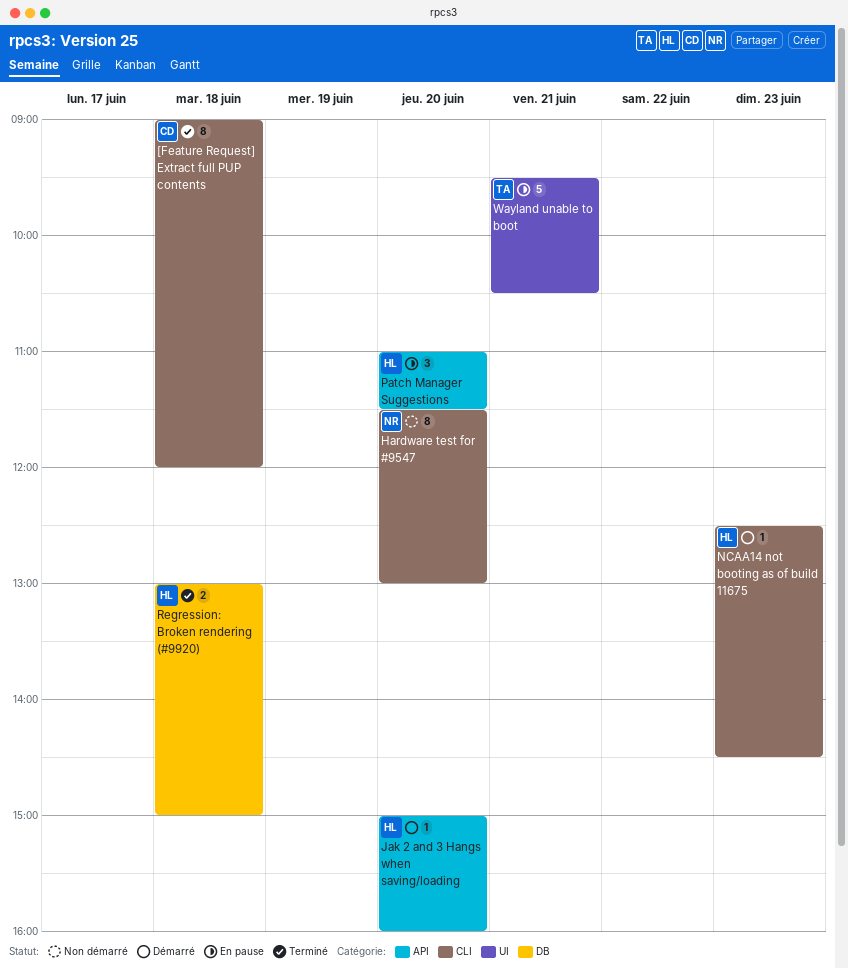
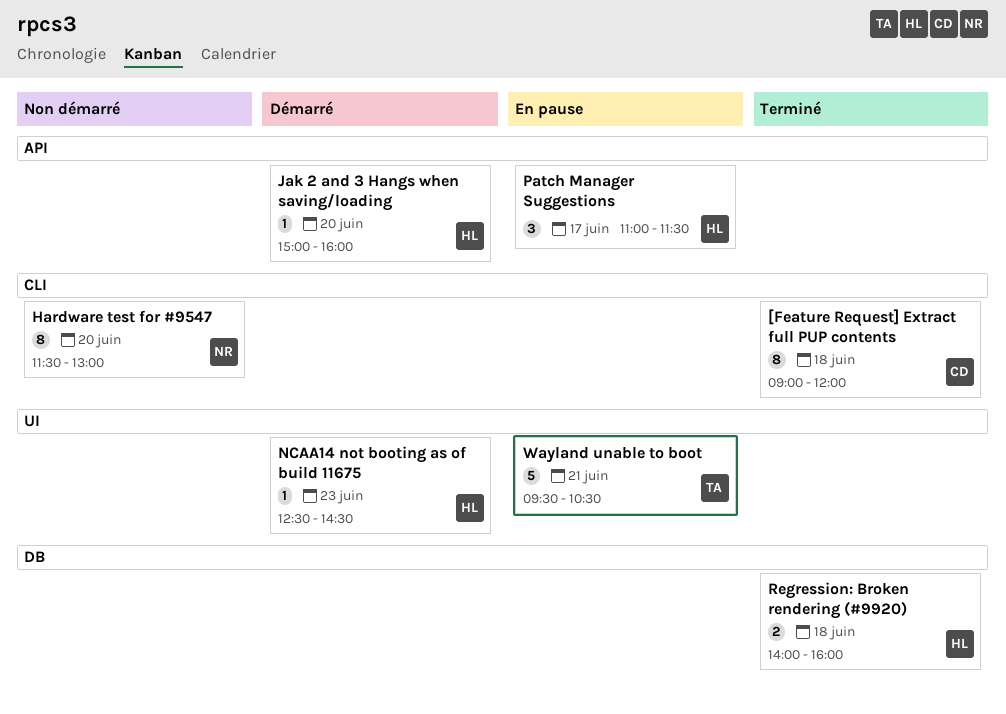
NCAA14 not booting as of build 11675, label: CLI -> UI
Patch Manager Suggestions, day: Jun 20 -> Jun 17
Regression: Broken rendering (#9920), begins: 13:00 -> 14:00
Regression: Broken rendering (#9920), ends: 15:00 -> 16:00

